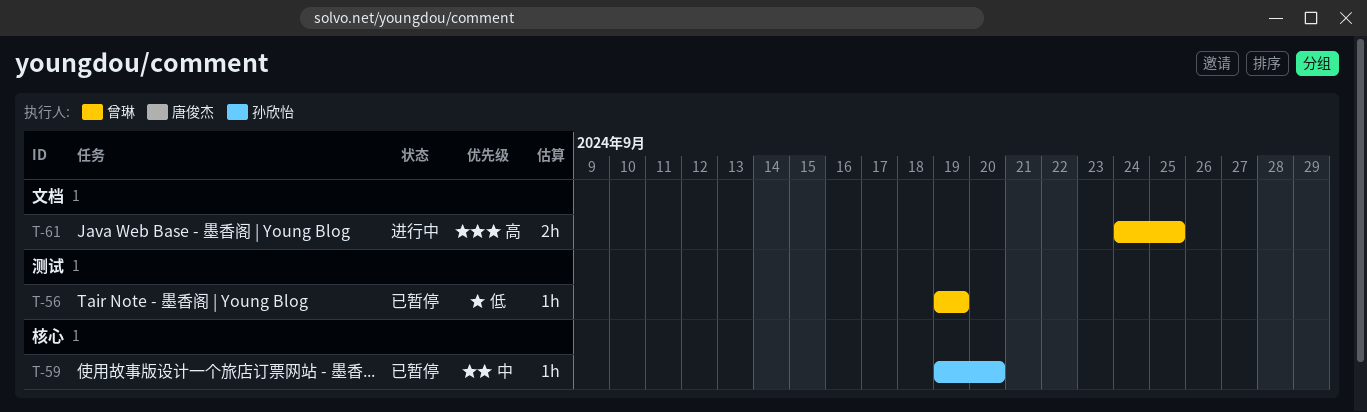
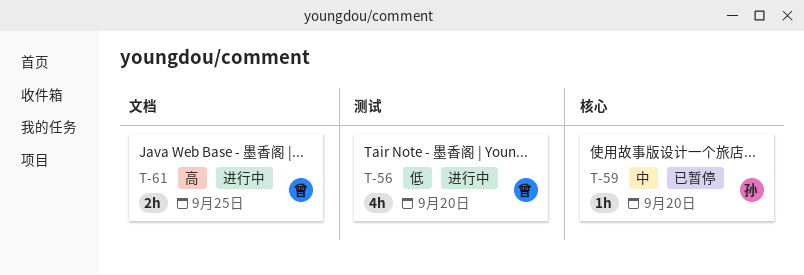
T-56, status: 已暂停 -> 进行中
T-56, estimate: 1h -> 4h
T-56, due: Sep 19 -> Sep 20

